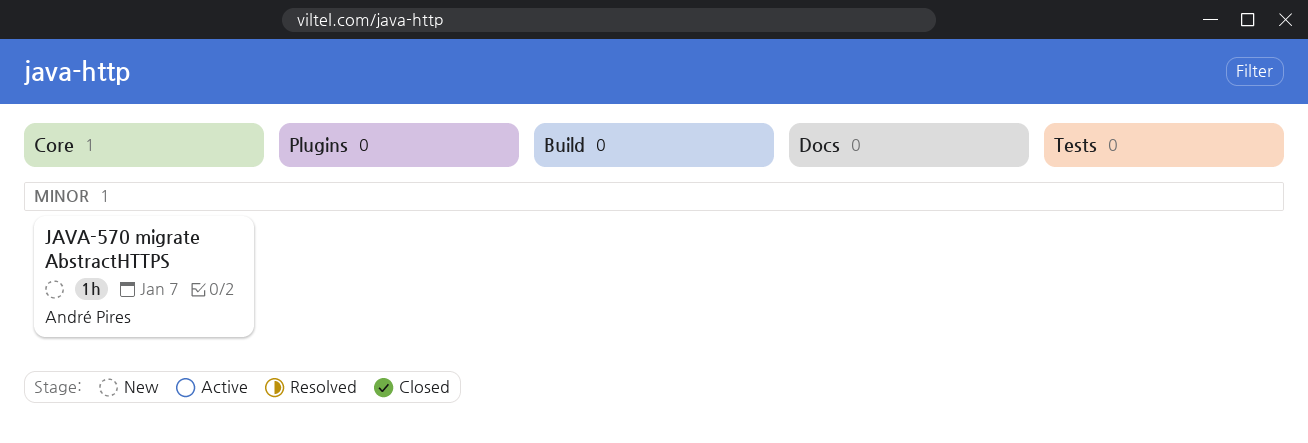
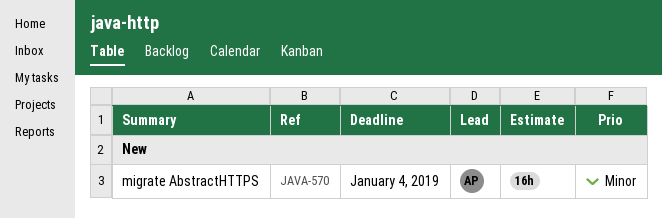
JAVA-570, estimate: 1h -> 16h
JAVA-570, due: Jan 7 -> Jan 4

